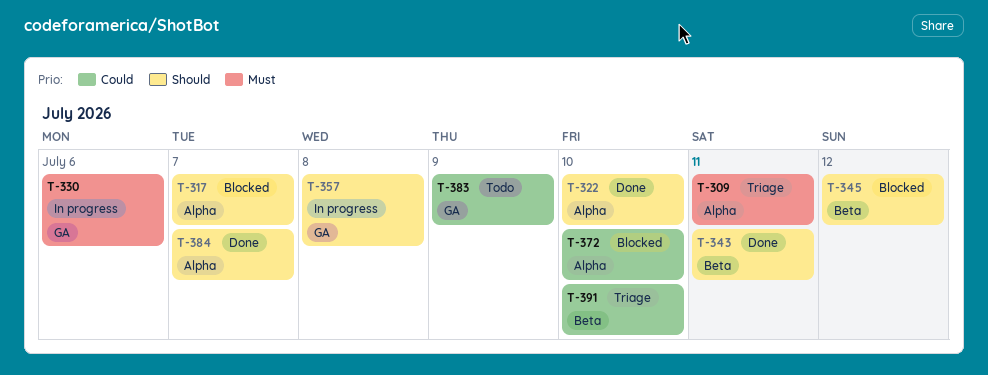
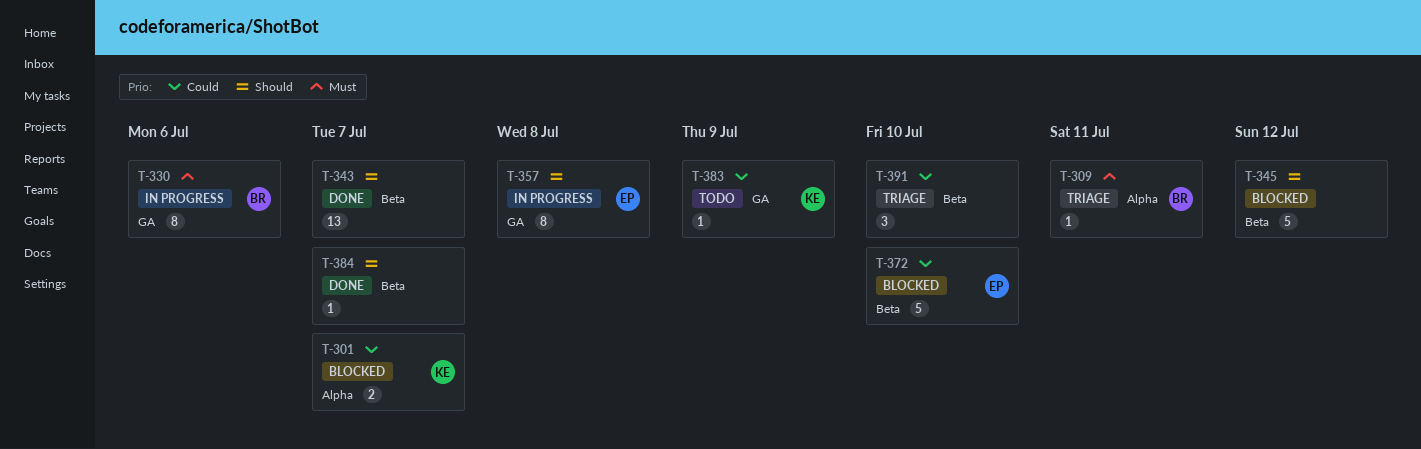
T-301: none -> present
T-317: present -> none
T-322: present -> none
T-343, due: Jul 11 -> Jul 7
T-372, label: Alpha -> Beta
T-384, label: Alpha -> Beta

